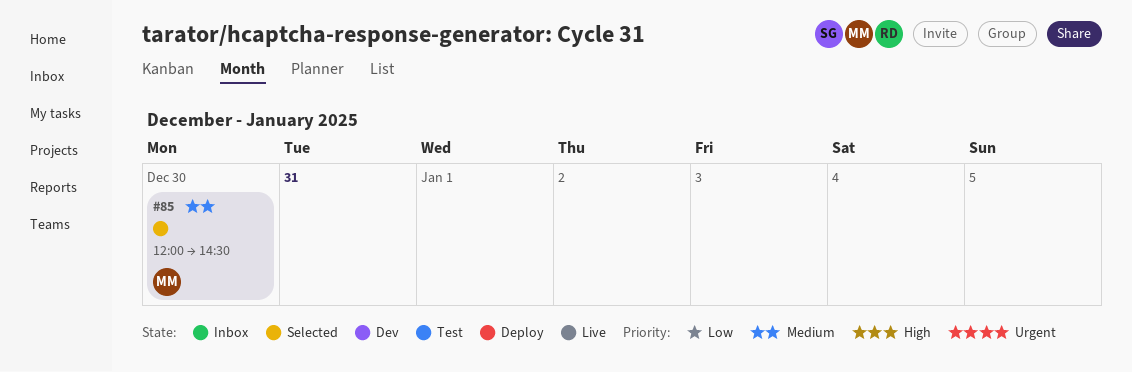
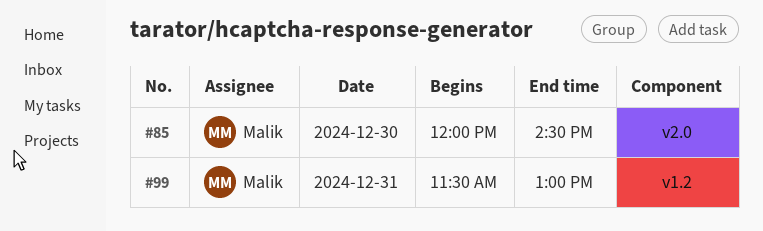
#99: none -> present

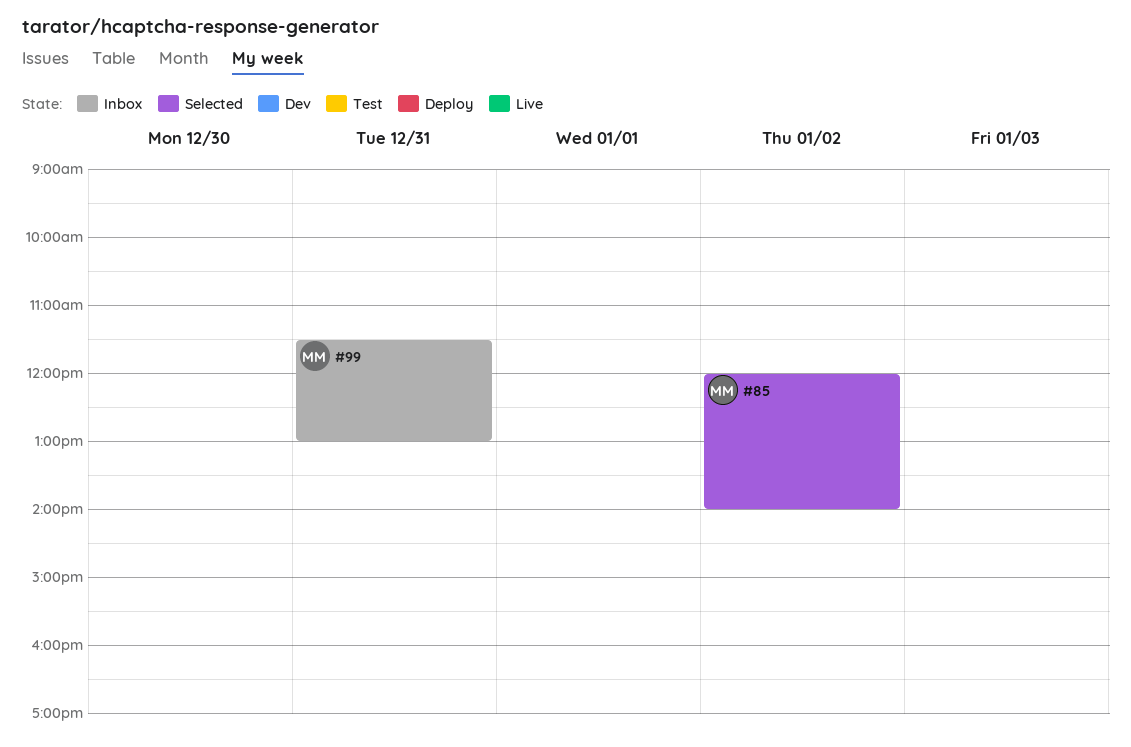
#85, day: Dec 30 -> Jan 2
#85, ends: 14:30 -> 14:00

